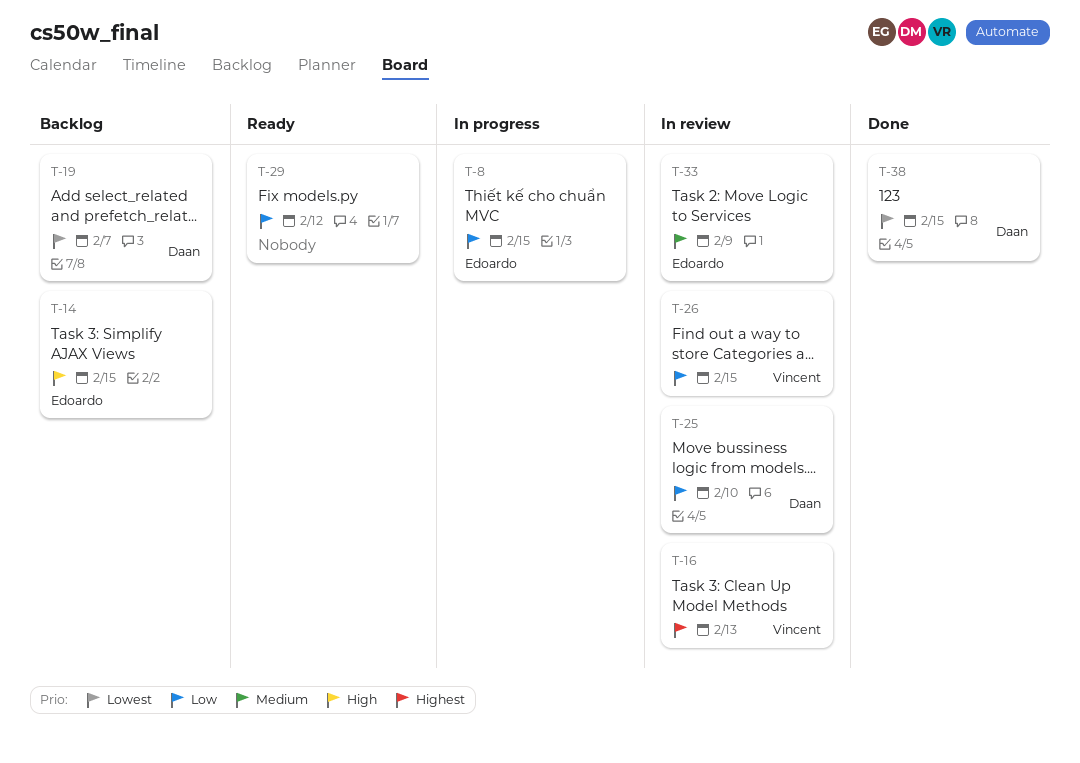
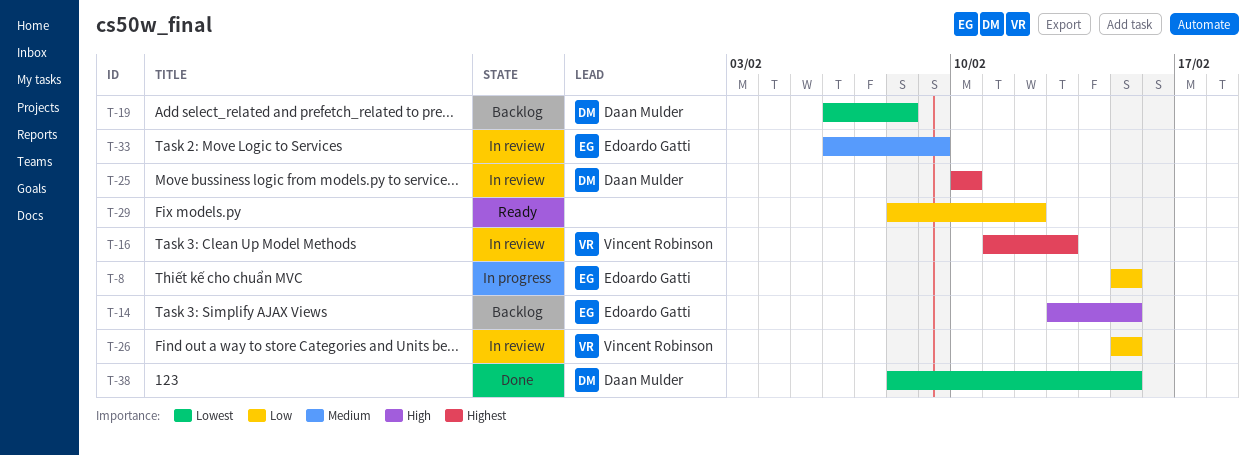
T-19, due: Feb 7 -> Feb 8
T-25, priority: Low -> Highest

